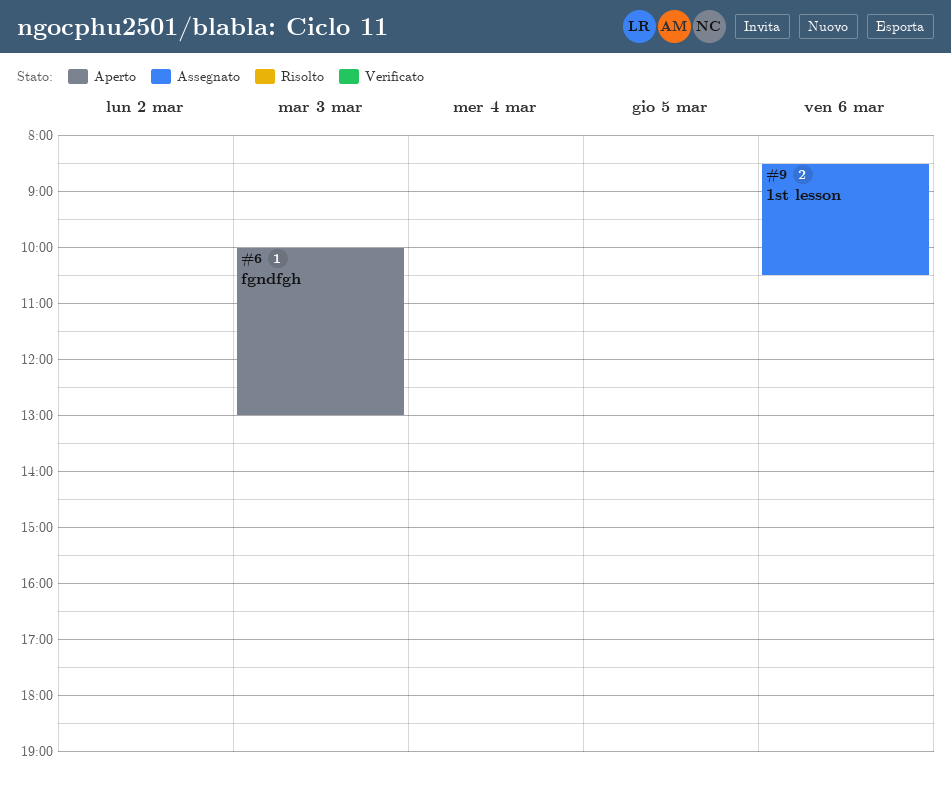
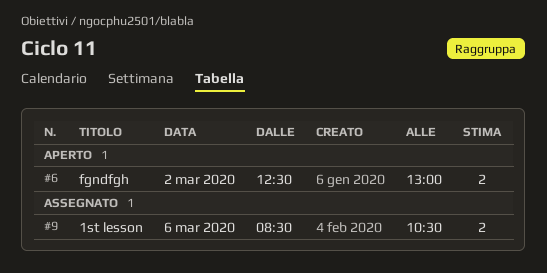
#6, estimate: 1 -> 2
#6, day: Mar 3 -> Mar 2
#6, begins: 10:00 -> 12:30

